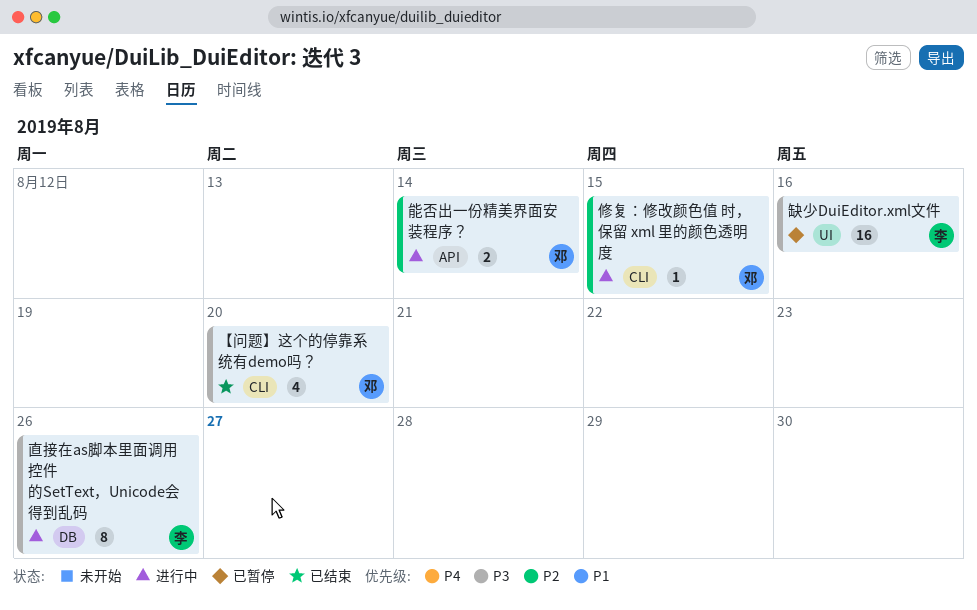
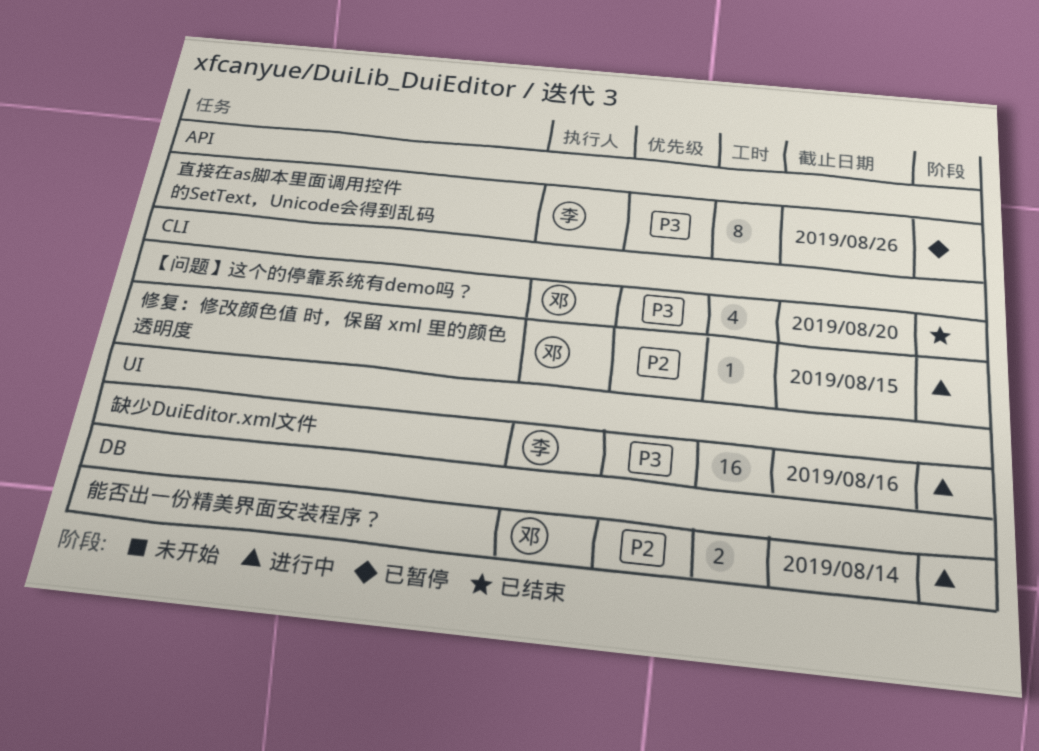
直接在as脚本里面调用控件的SetText，Unicode会得到乱码, status: 进行中 -> 已暂停
直接在as脚本里面调用控件的SetText，Unicode会得到乱码, label: DB -> API
缺少DuiEditor.xml文件, status: 已暂停 -> 进行中
能否出一份精美界面安装程序？, label: API -> DB

